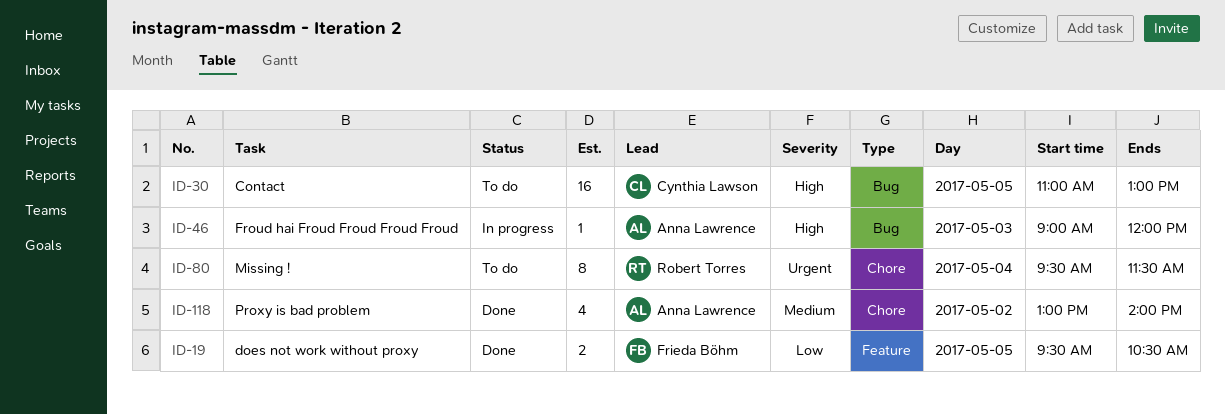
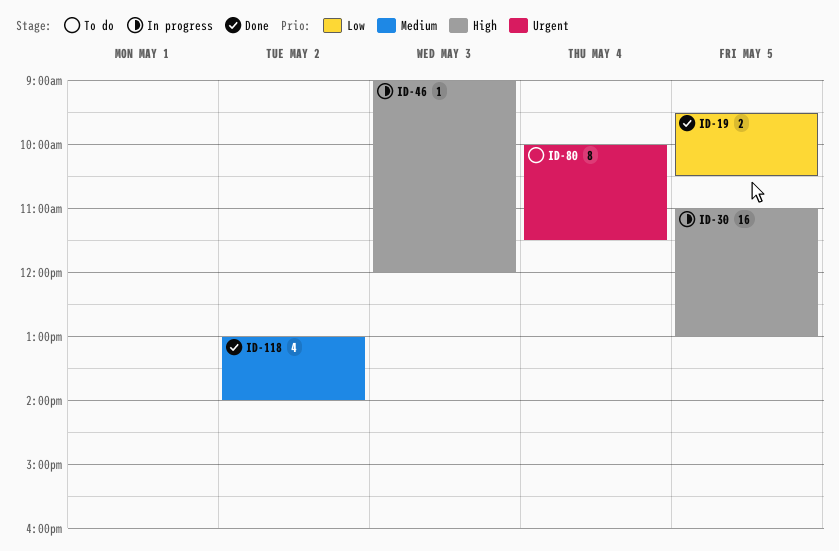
ID-30, status: To do -> In progress
ID-80, begins: 09:30 -> 10:00

